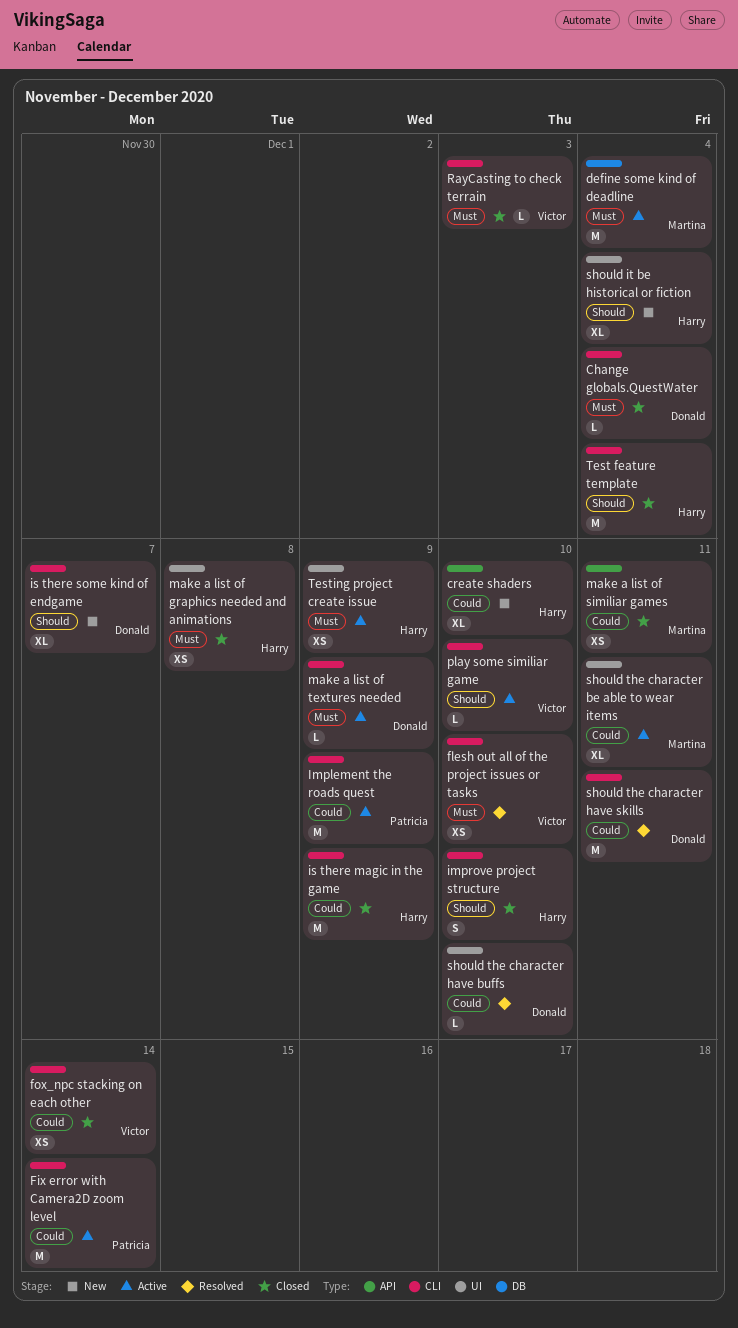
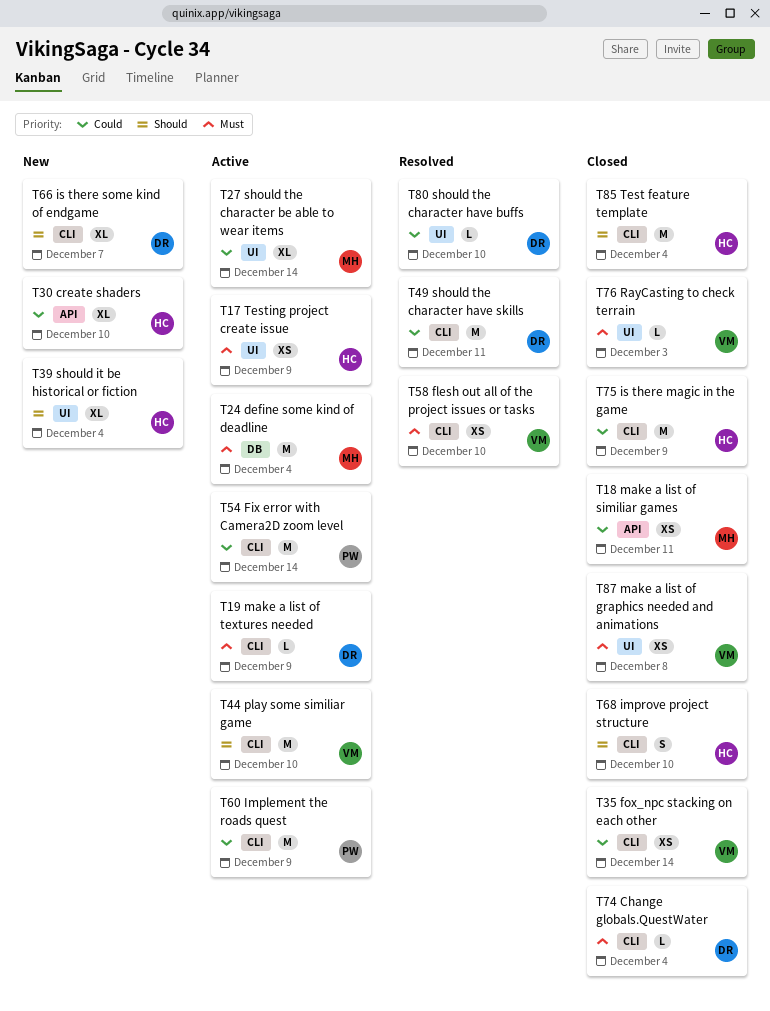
make a list of graphics needed and animations, owner: Harry -> Victor
play some similiar game, estimate: L -> M
RayCasting to check terrain, label: CLI -> UI
should the character be able to wear items, due: Dec 11 -> Dec 14

